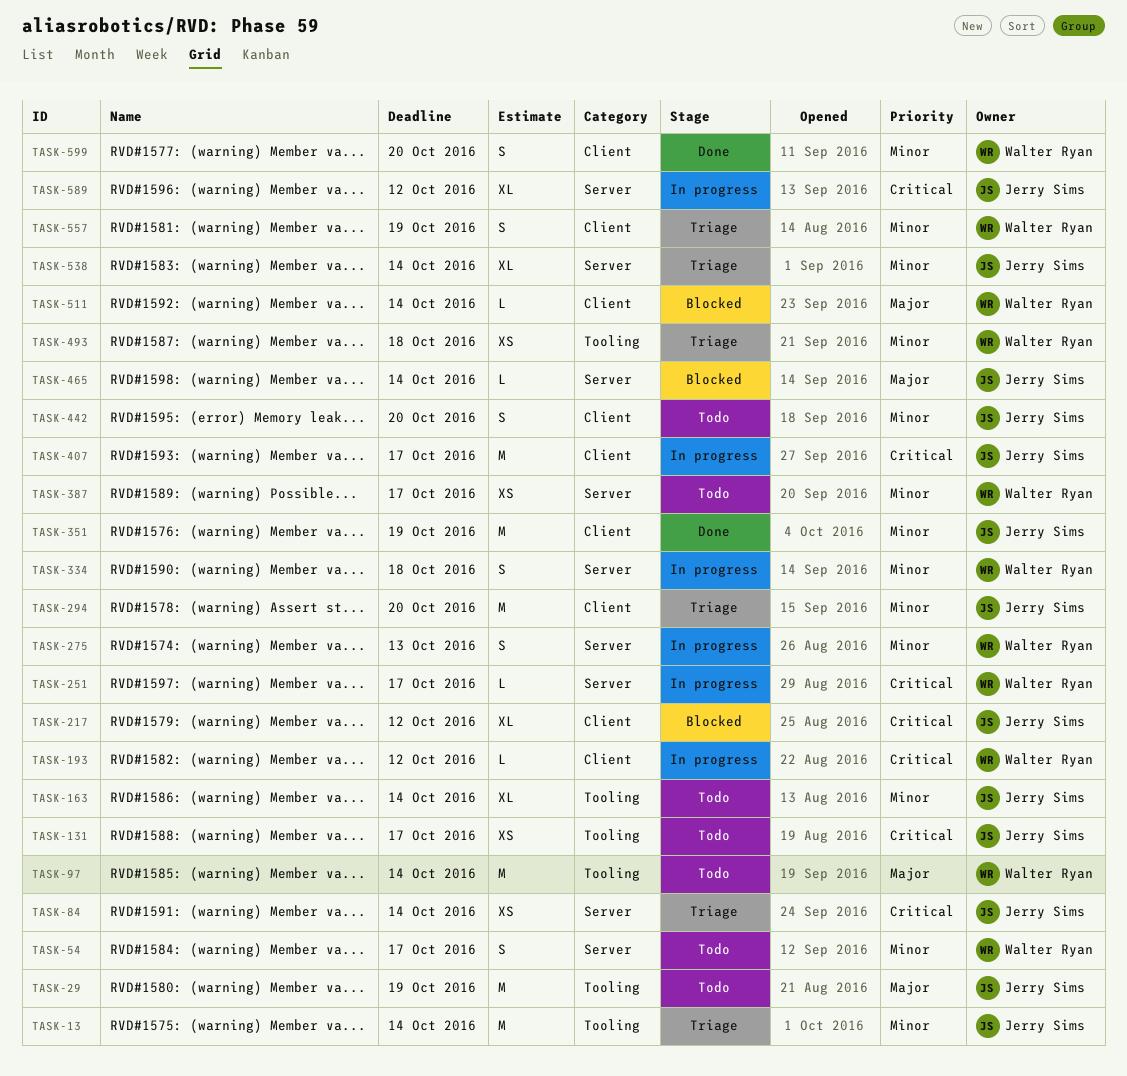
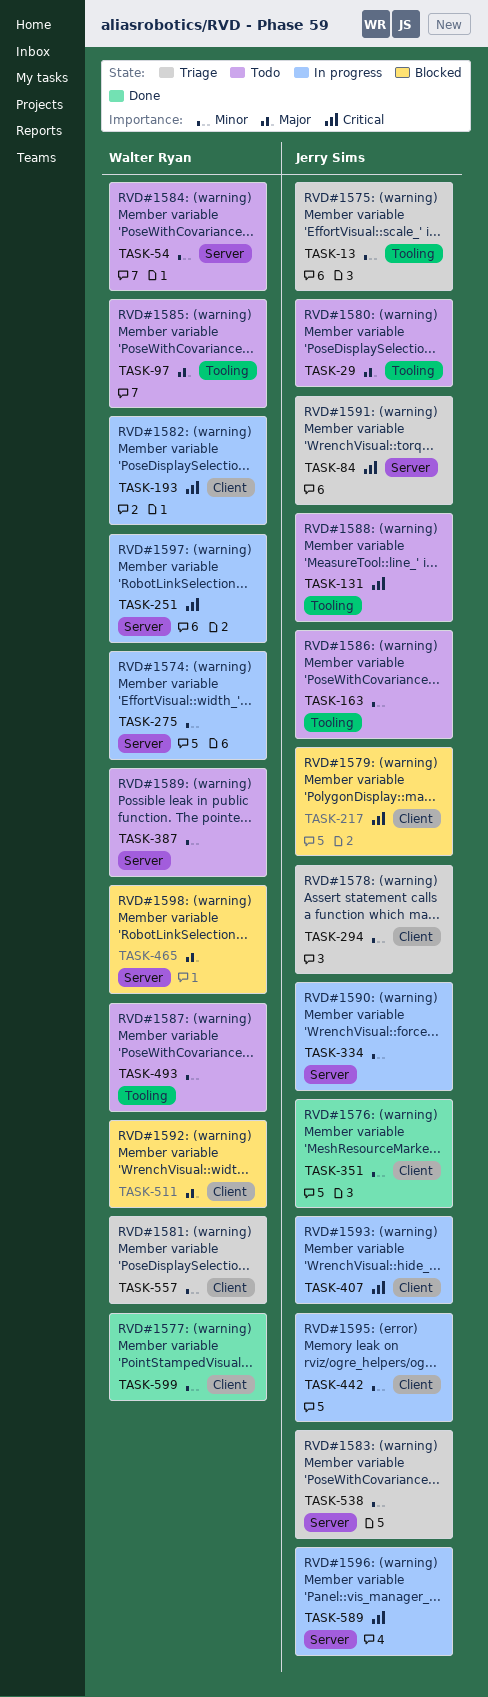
TASK-334, owner: Walter Ryan -> Jerry Sims
TASK-442, status: Todo -> In progress
TASK-465, owner: Jerry Sims -> Walter Ryan
TASK-493, status: Triage -> Todo

